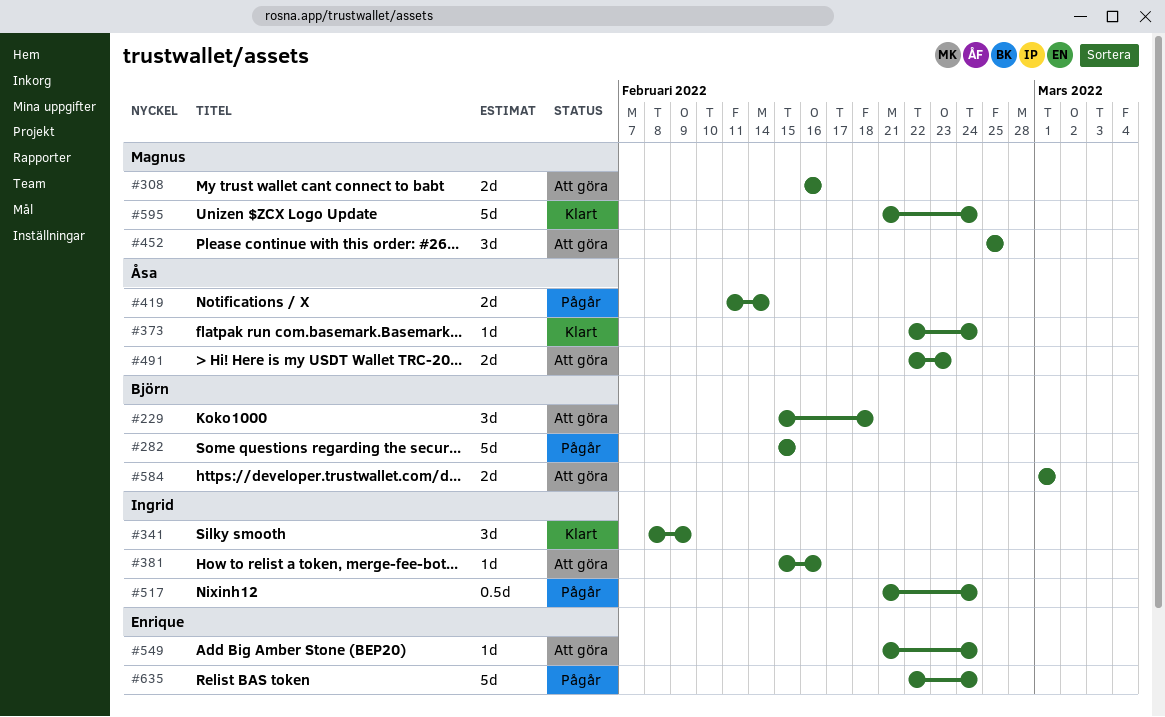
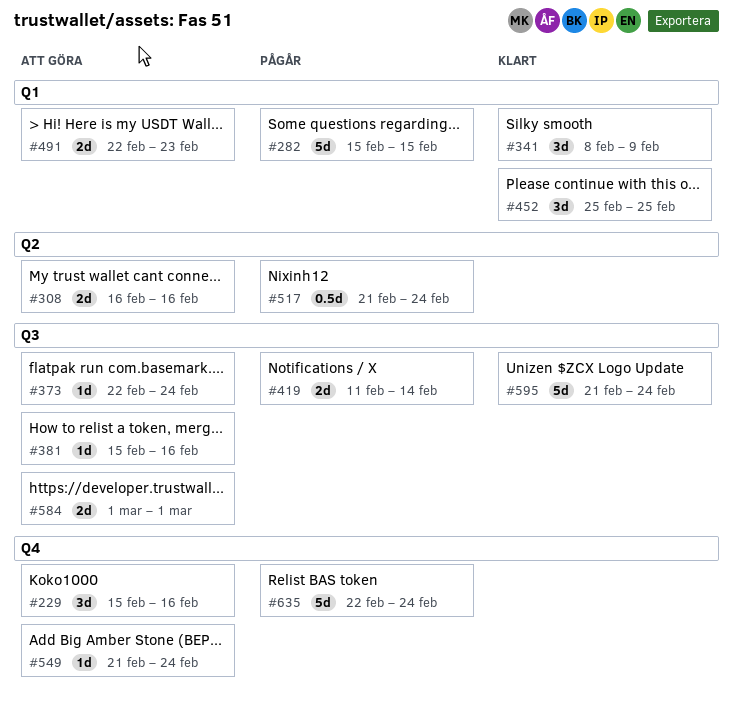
#229, due: Feb 18 -> Feb 16
#373, status: Klart -> Att göra
#452, status: Att göra -> Klart

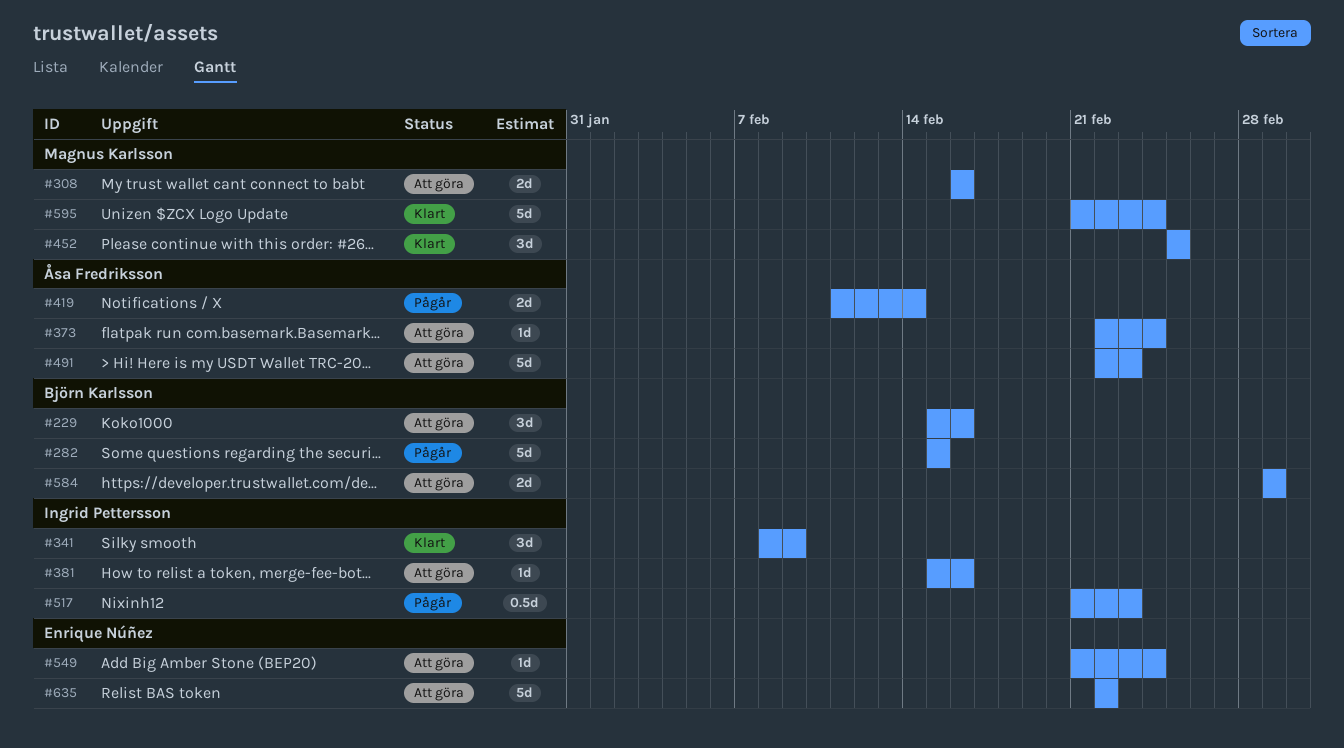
#491, estimate: 2d -> 5d
#517, due: Feb 24 -> Feb 23
#635, status: Pågår -> Att göra
#635, due: Feb 24 -> Feb 22

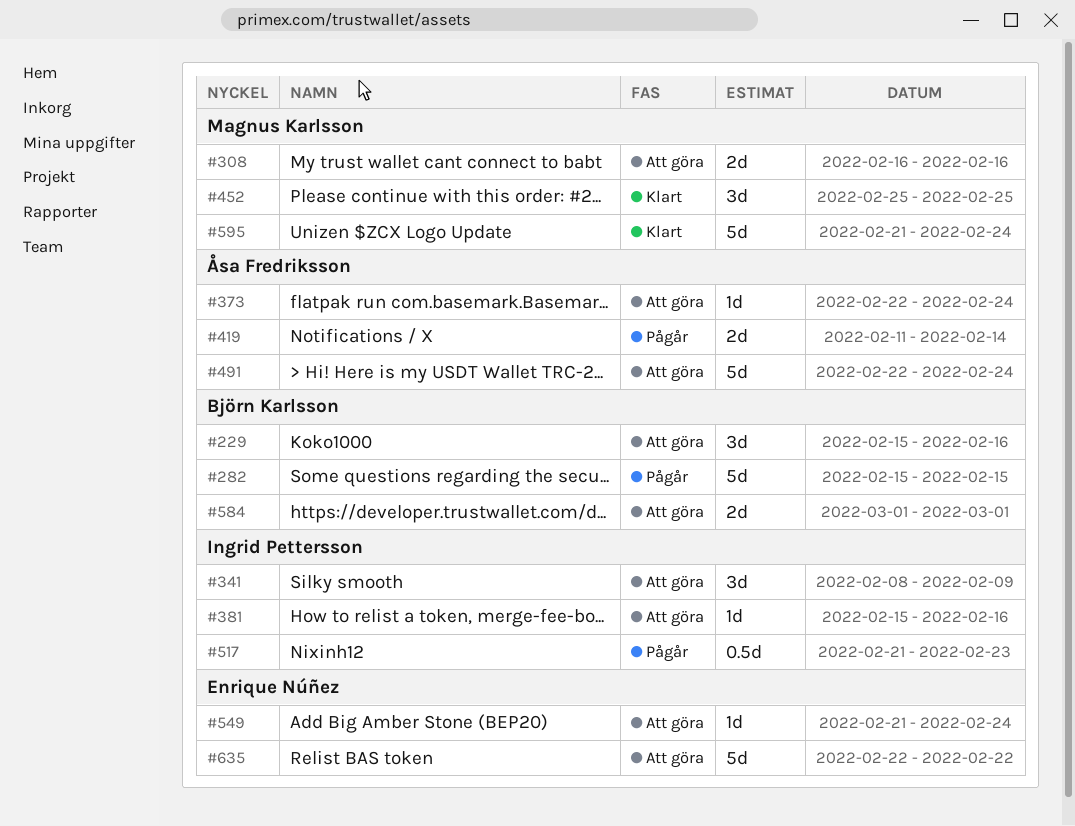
#341, status: Klart -> Att göra
#491, due: Feb 23 -> Feb 24

